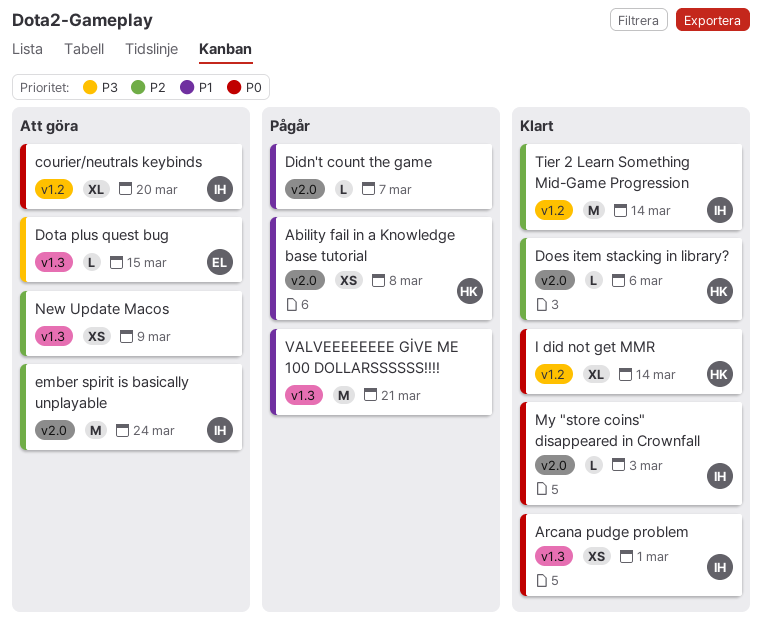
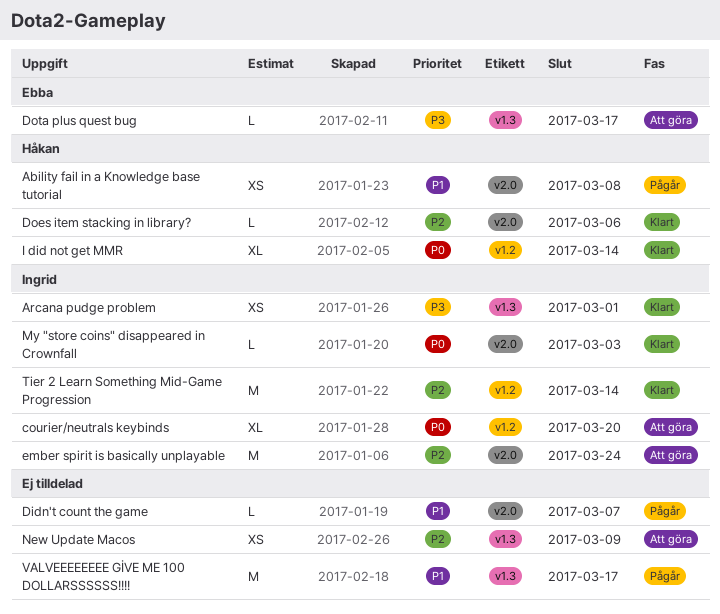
Arcana pudge problem, priority: P0 -> P3
Dota plus quest bug, due: Mar 15 -> Mar 17
VALVEEEEEEEE GİVE ME 100 DOLLARSSSSSS!!!!, due: Mar 21 -> Mar 17

